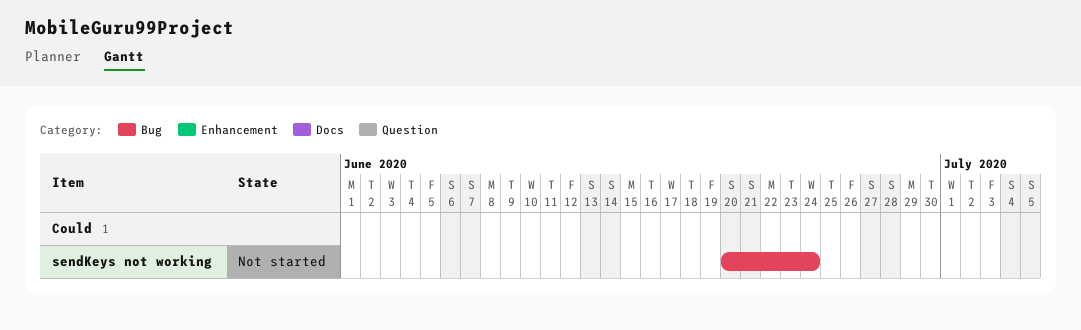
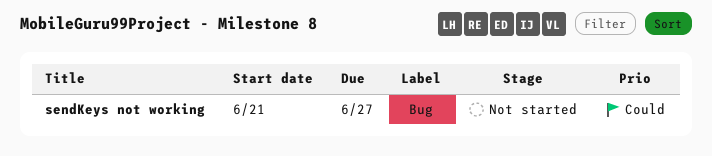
sendKeys not working, start: Jun 20 -> Jun 21
sendKeys not working, due: Jun 24 -> Jun 27

